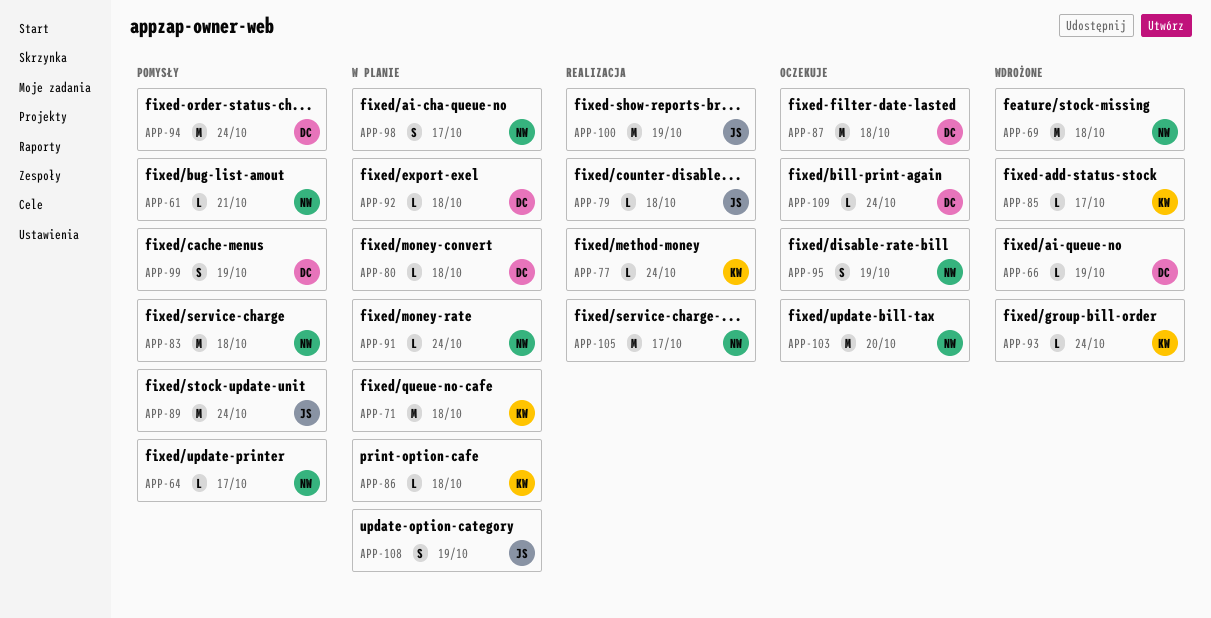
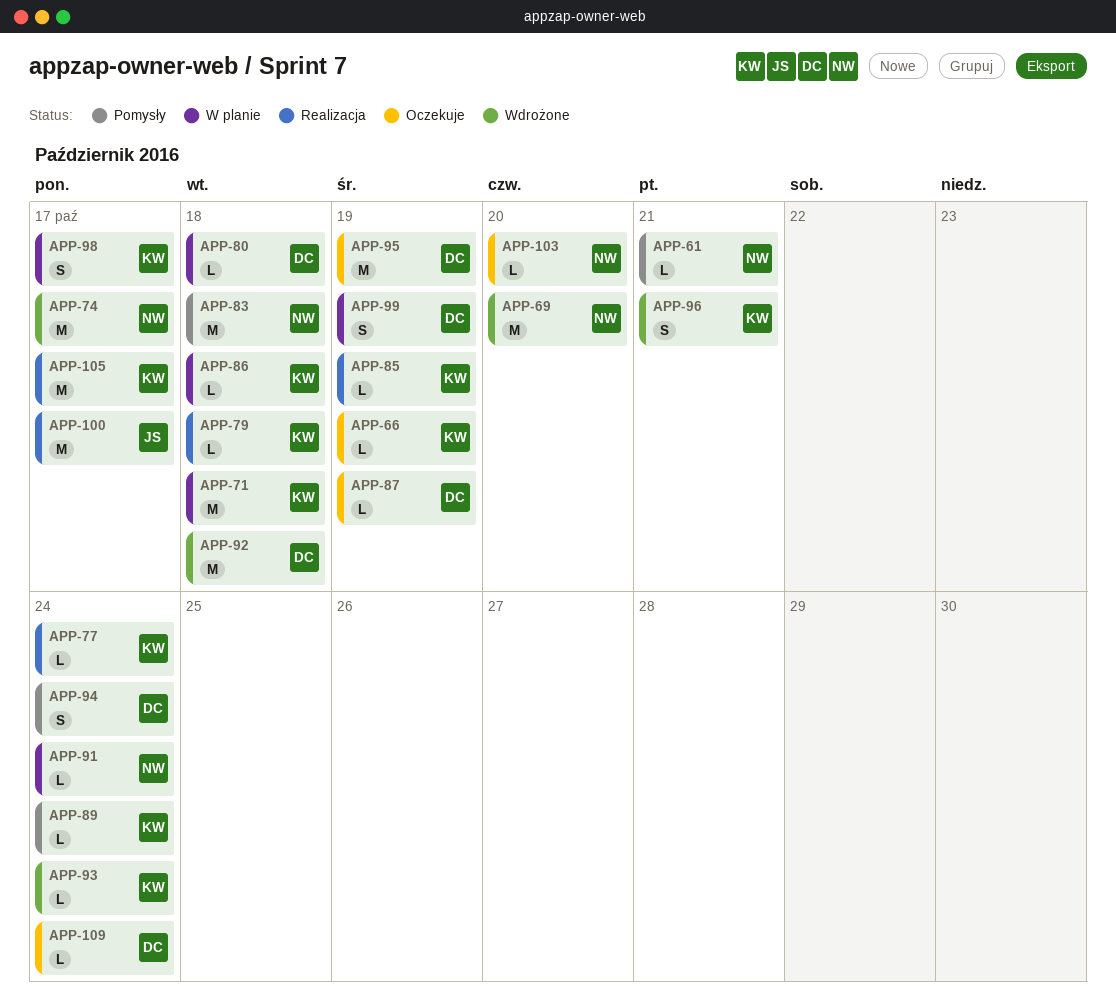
APP-64: present -> none
APP-66, status: Wdrożone -> Oczekuje
APP-66, owner: DC -> KW
APP-69, due: Oct 18 -> Oct 20
APP-74: none -> present
APP-79, owner: JS -> KW
APP-85, status: Wdrożone -> Realizacja
APP-85, due: Oct 17 -> Oct 19
APP-87, estimate: M -> L
APP-87, due: Oct 18 -> Oct 19
APP-89, owner: JS -> KW
APP-89, estimate: M -> L
APP-92, status: W planie -> Wdrożone
APP-92, estimate: L -> M
APP-94, estimate: M -> S
APP-95, owner: NW -> DC
APP-95, estimate: S -> M
APP-96: none -> present
APP-98, owner: NW -> KW
APP-99, status: Pomysły -> W planie
APP-100, due: Oct 19 -> Oct 17
APP-103, estimate: M -> L
APP-105, owner: NW -> KW
APP-108: present -> none

